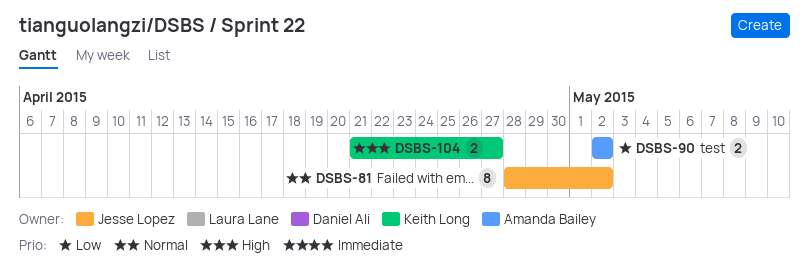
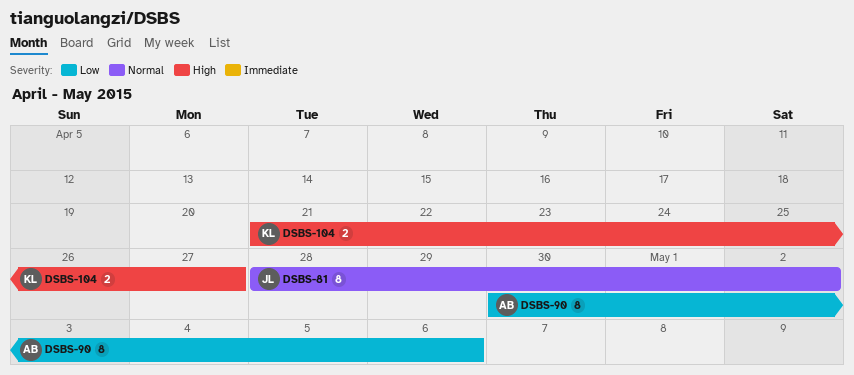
DSBS-90, estimate: 2 -> 8
DSBS-90, start: May 2 -> Apr 30
DSBS-90, due: May 2 -> May 6

